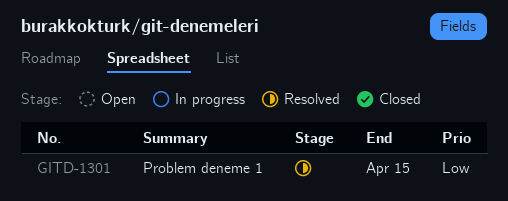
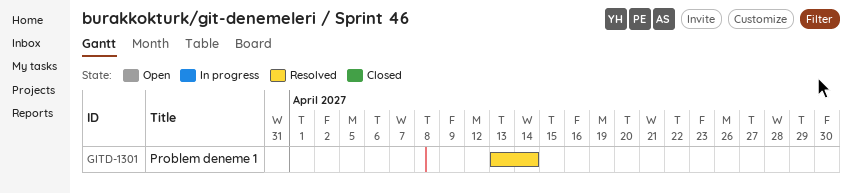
GITD-1301, due: Apr 15 -> Apr 14

